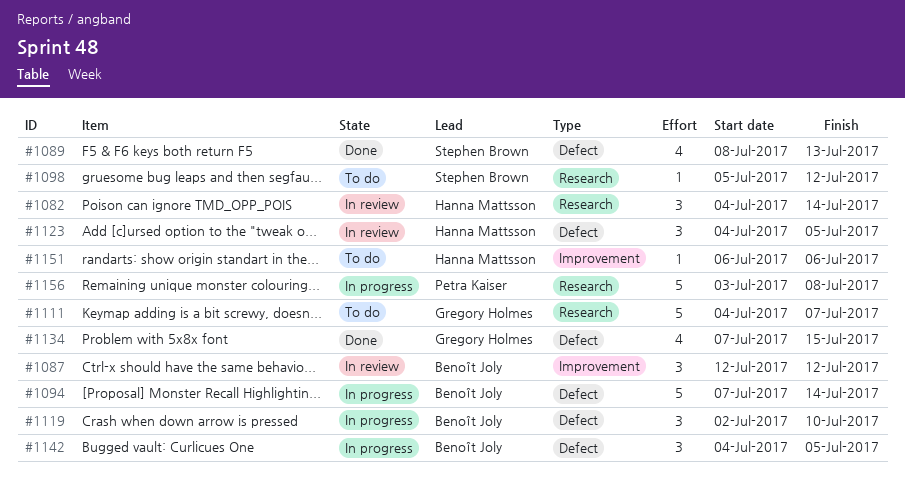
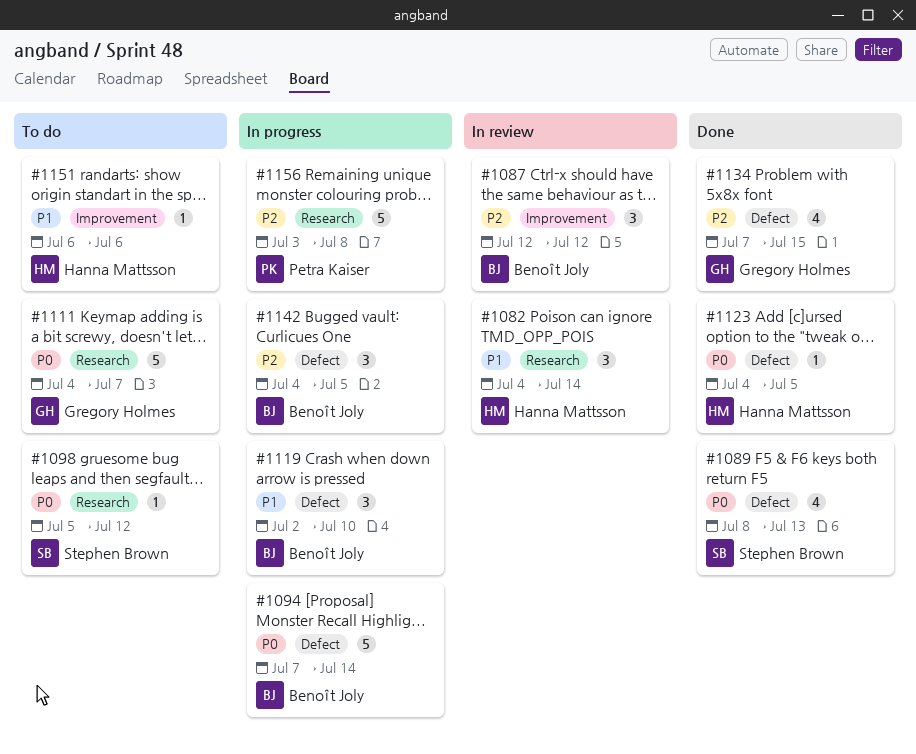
#1123, status: In review -> Done
#1123, estimate: 3 -> 1

